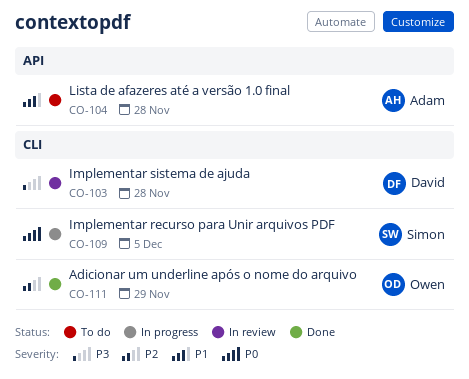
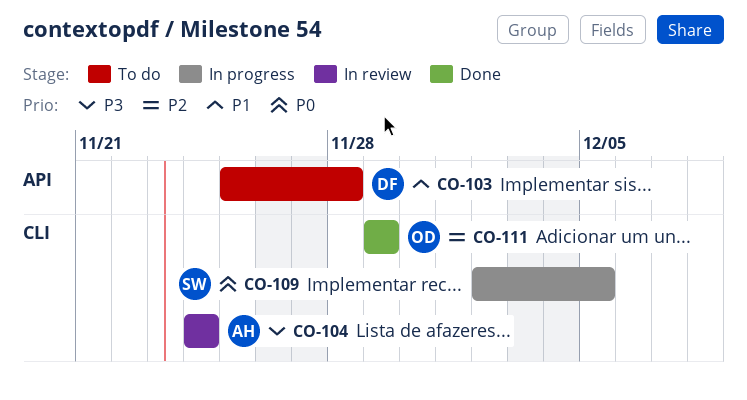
CO-103, status: In review -> To do
CO-103, priority: P3 -> P1
CO-103, label: CLI -> API
CO-104, status: To do -> In review
CO-104, priority: P1 -> P3
CO-104, label: API -> CLI
CO-104, due: Nov 28 -> Nov 24

